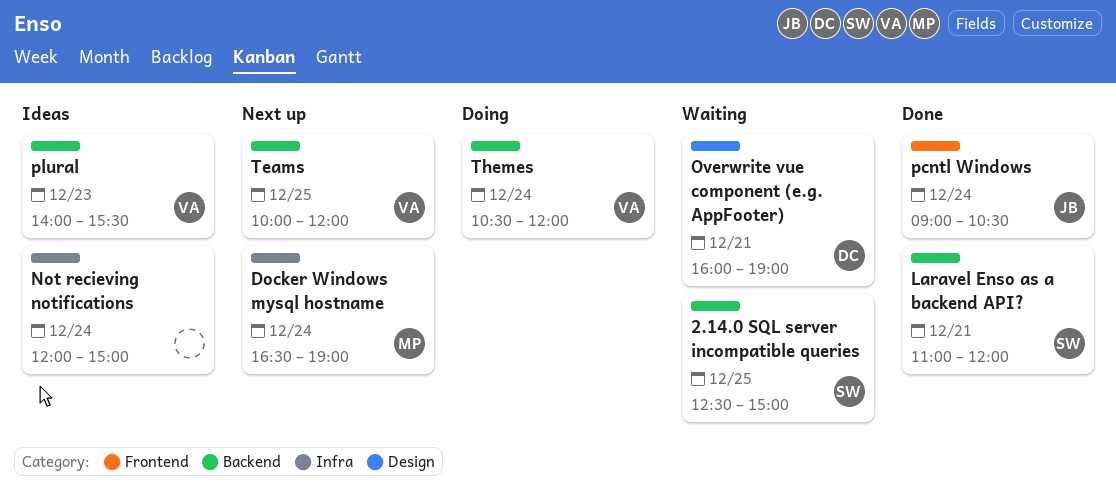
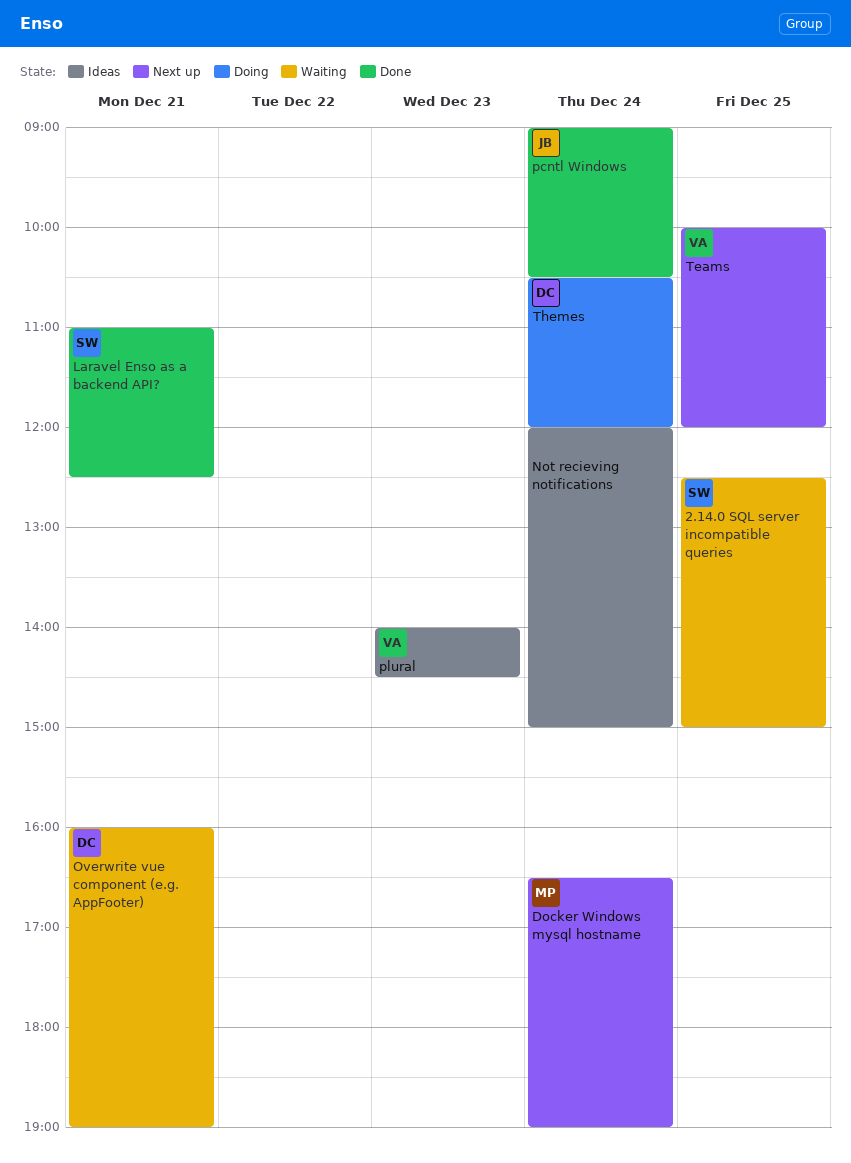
Laravel Enso as a backend API?, ends: 12:00 -> 12:30
plural, ends: 15:30 -> 14:30
Themes, owner: VA -> DC

